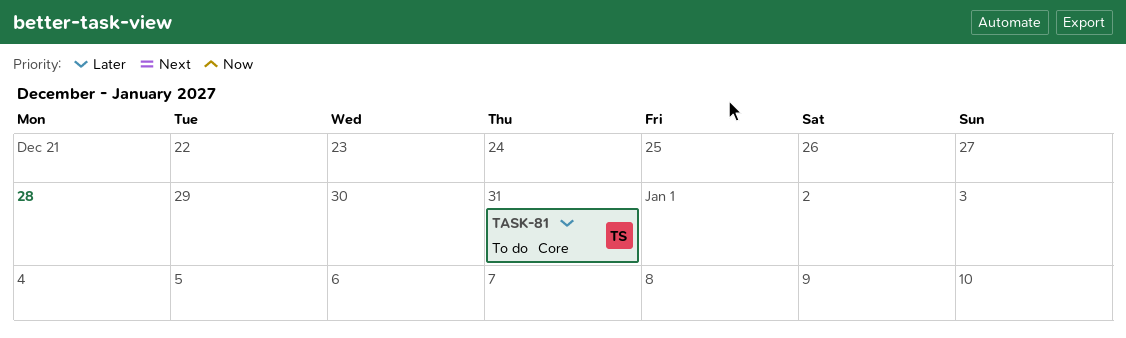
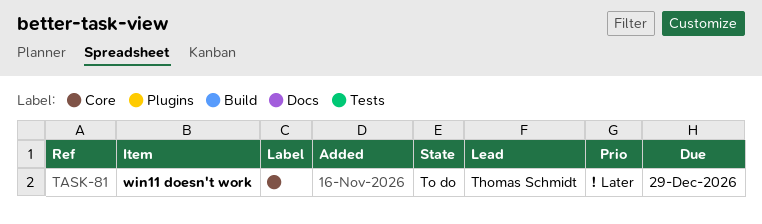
TASK-81, due: Dec 31 -> Dec 29

